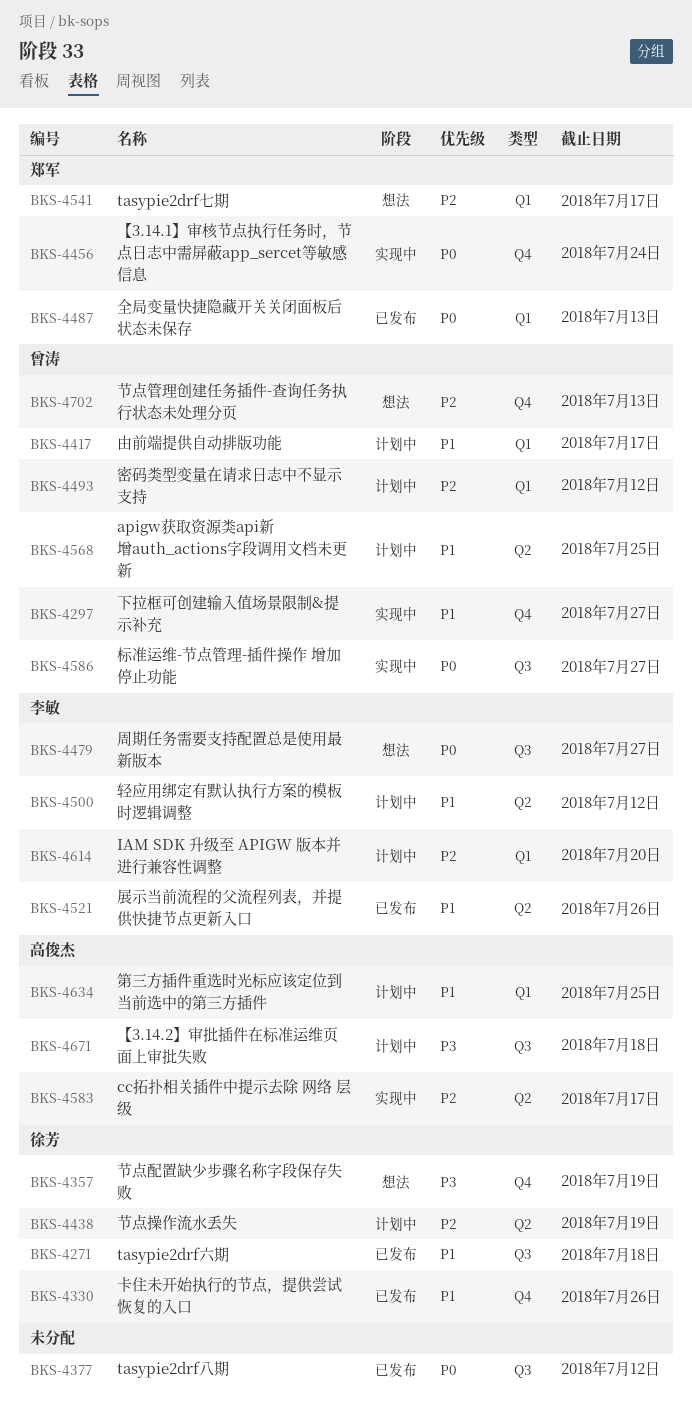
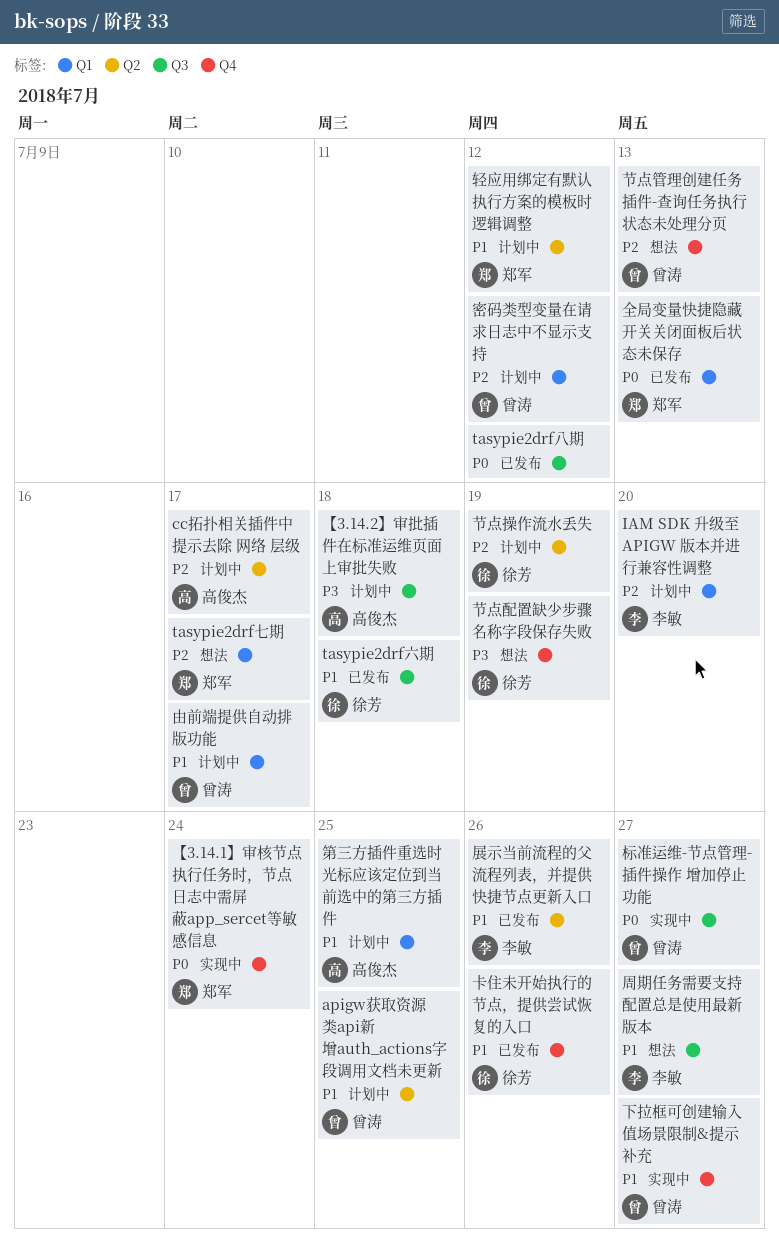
cc拓扑相关插件中提示去除 网络 层级, status: 实现中 -> 计划中
周期任务需要支持配置总是使用最新版本, priority: P0 -> P1
轻应用绑定有默认执行方案的模板时逻辑调整, owner: 李敏 -> 郑军

